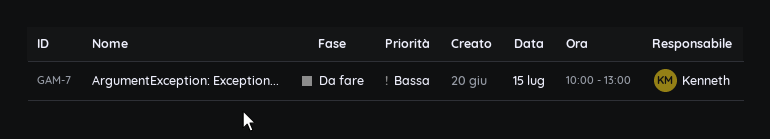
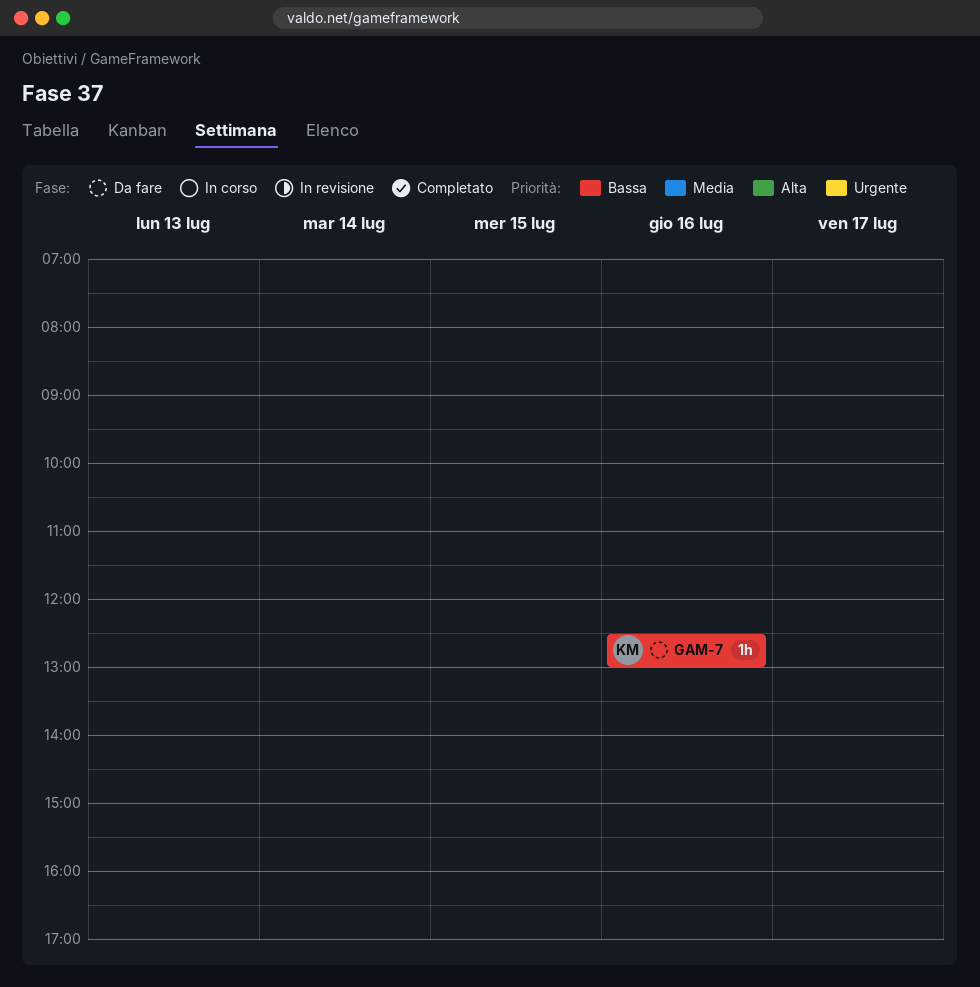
GAM-7, day: Jul 15 -> Jul 16
GAM-7, begins: 10:00 -> 12:30

